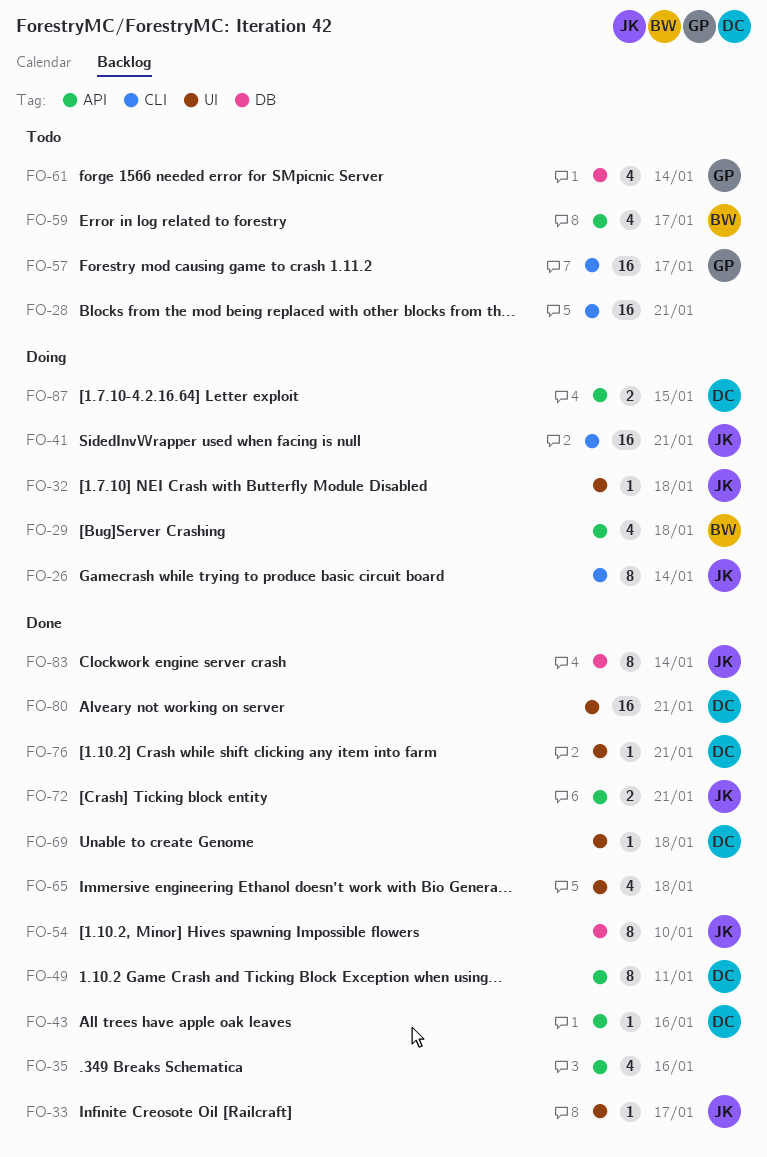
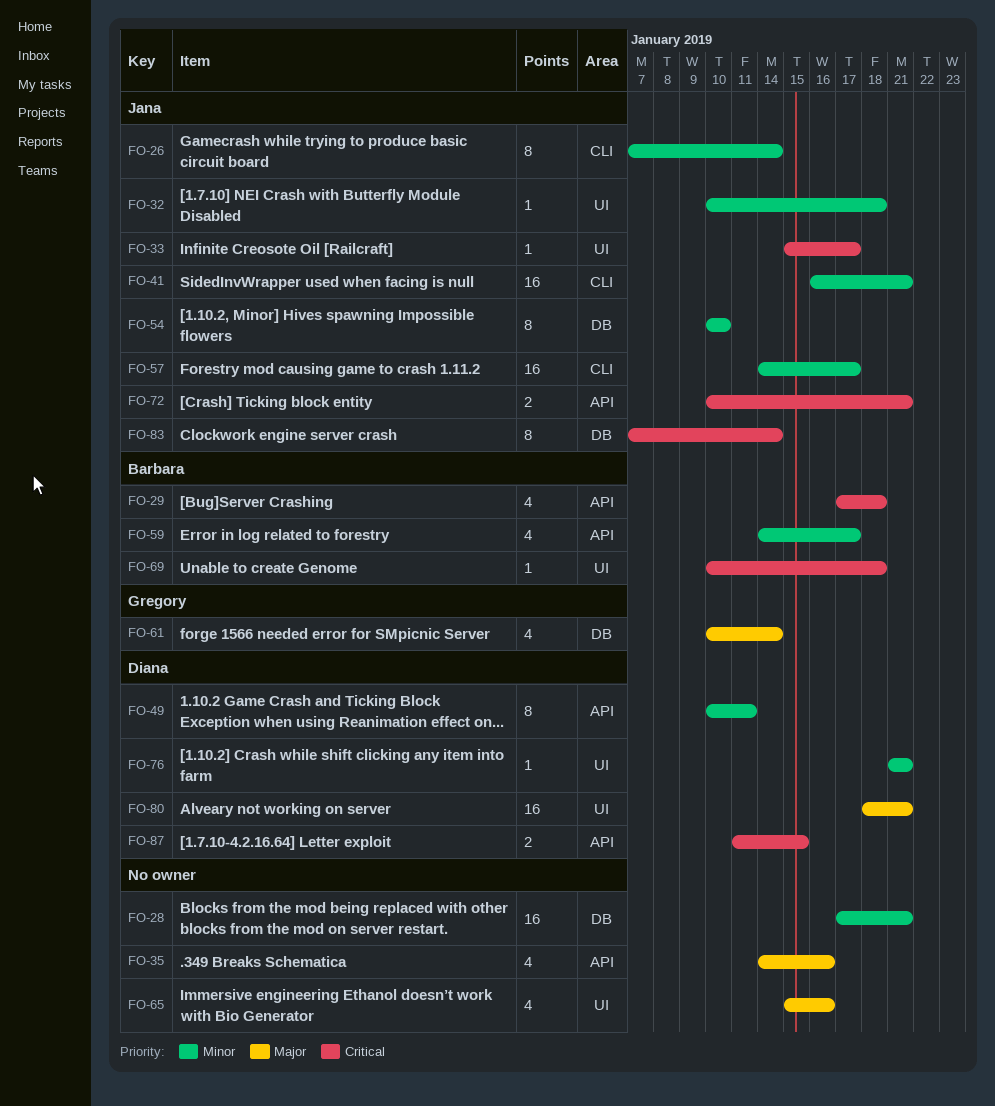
FO-28, label: CLI -> DB
FO-43: present -> none
FO-57, owner: Gregory -> Jana
FO-65, due: Jan 18 -> Jan 16
FO-69, owner: Diana -> Barbara

